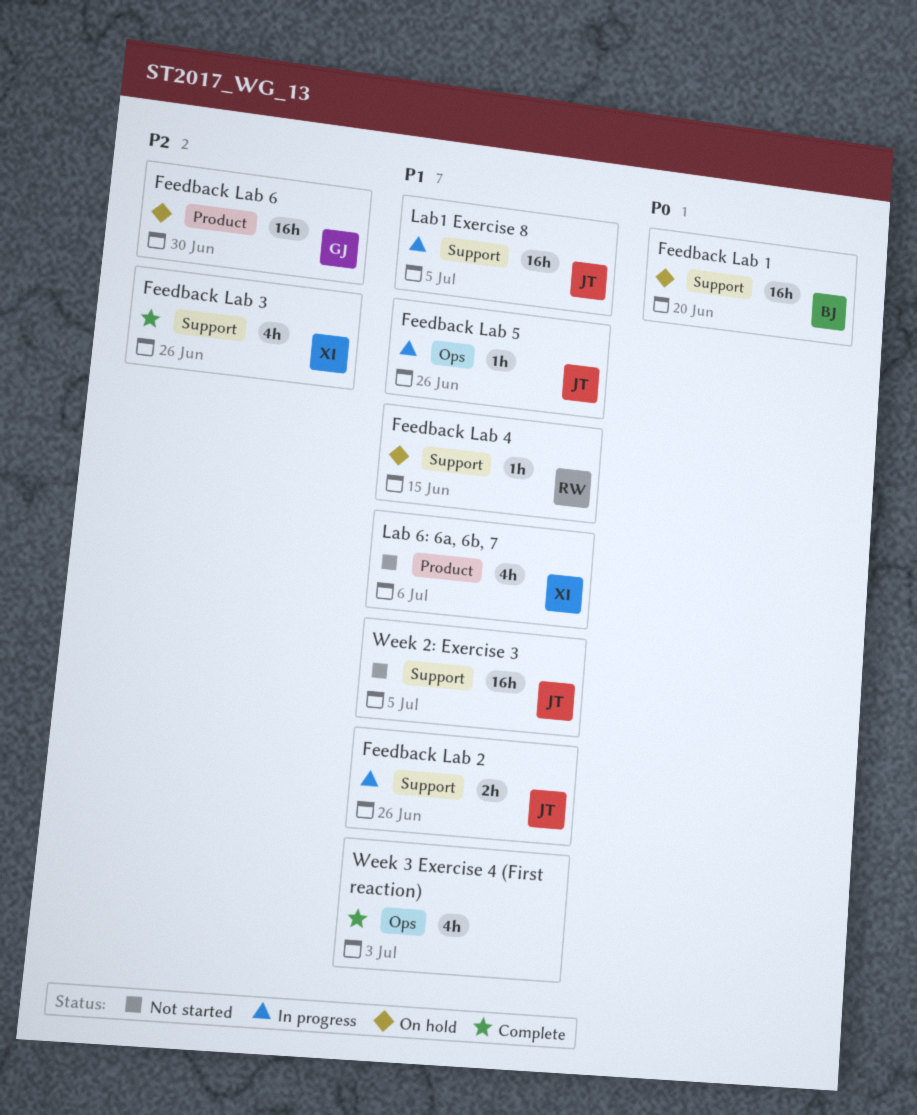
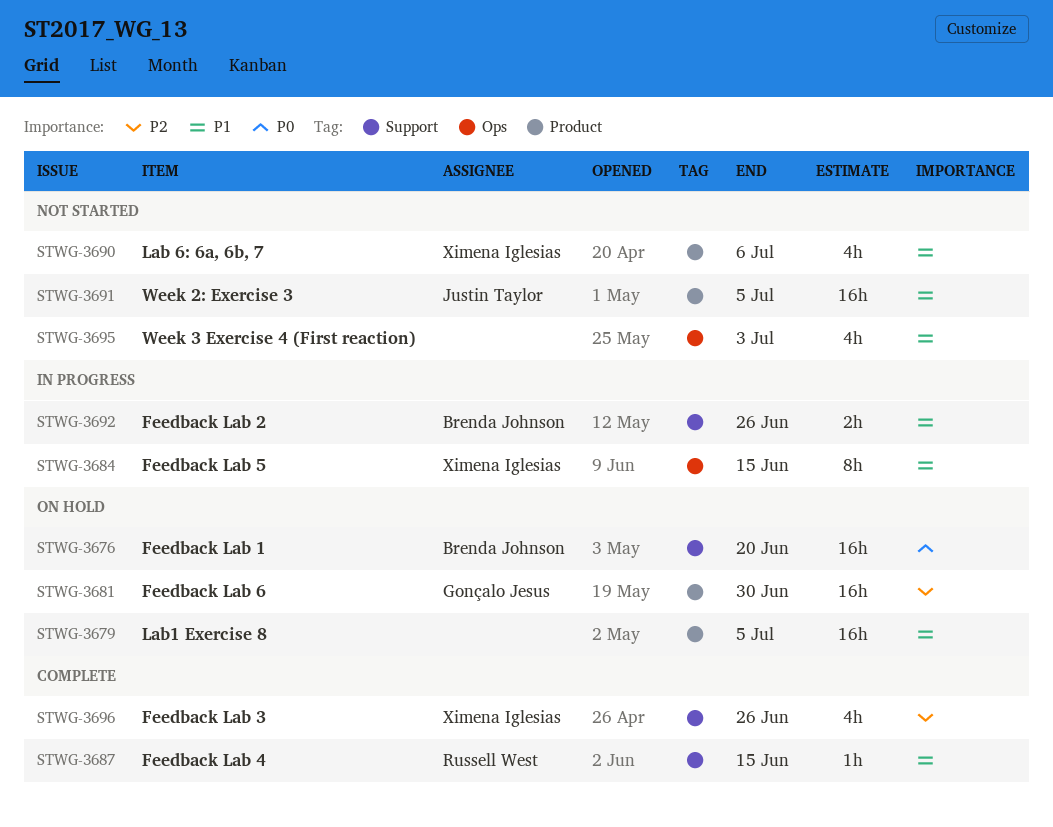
Feedback Lab 2, owner: Justin Taylor -> Brenda Johnson
Feedback Lab 4, status: On hold -> Complete
Feedback Lab 5, owner: Justin Taylor -> Ximena Iglesias
Feedback Lab 5, estimate: 1h -> 8h
Feedback Lab 5, due: Jun 26 -> Jun 15
Lab1 Exercise 8, status: In progress -> On hold
Lab1 Exercise 8, owner: Justin Taylor -> none
Lab1 Exercise 8, label: Support -> Product
Week 2: Exercise 3, label: Support -> Product
Week 3 Exercise 4 (First reaction), status: Complete -> Not started

